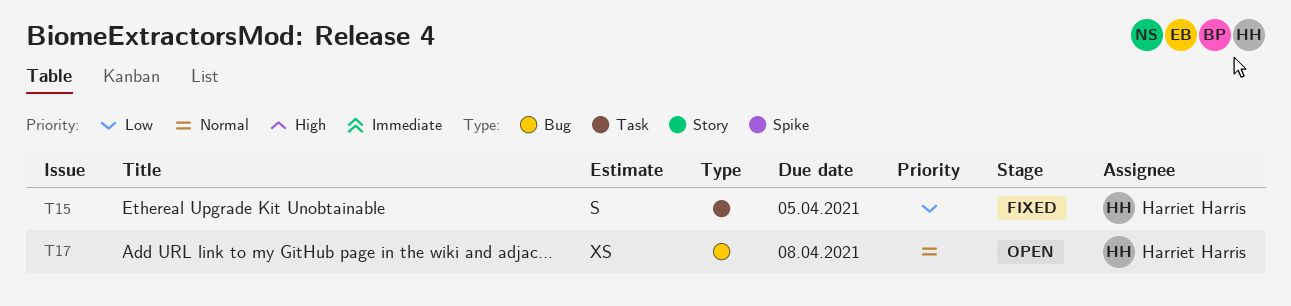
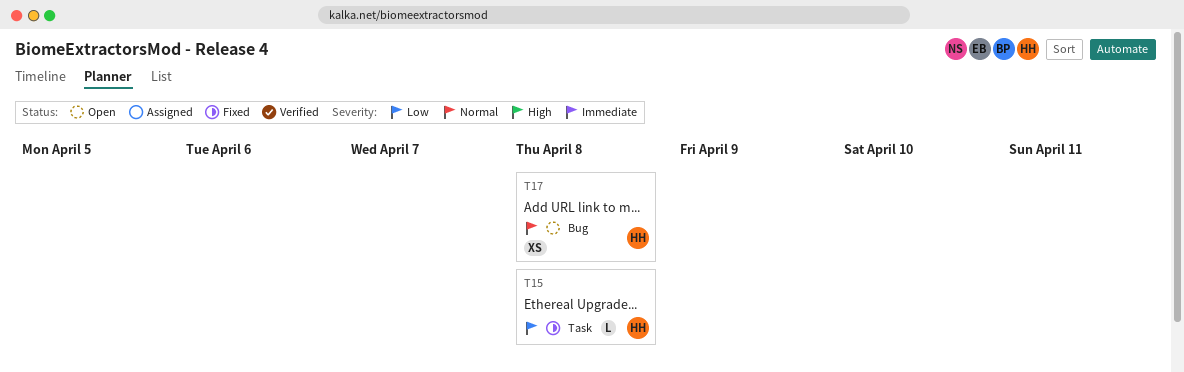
T15, estimate: S -> L
T15, due: Apr 5 -> Apr 8

